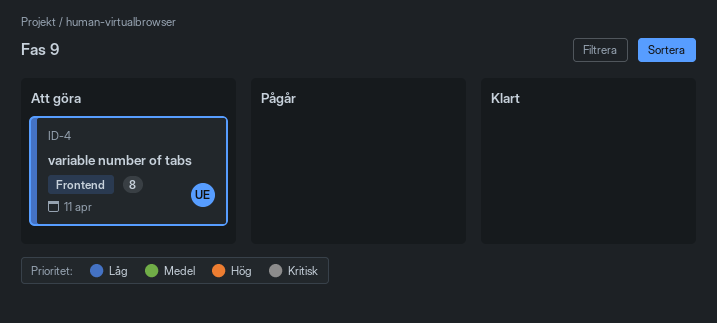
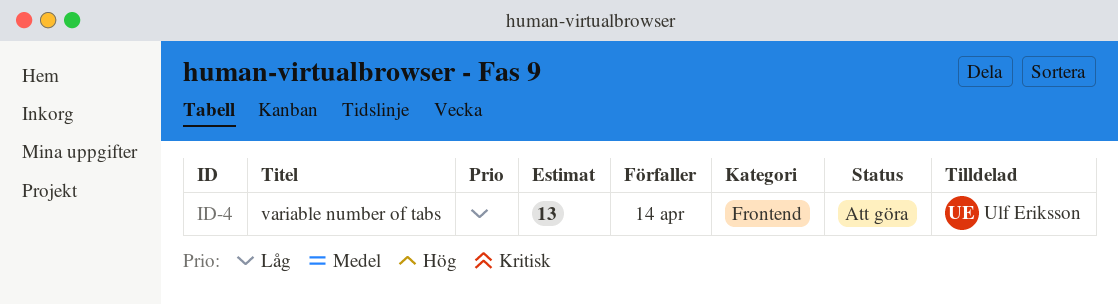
ID-4, estimate: 8 -> 13
ID-4, due: Apr 11 -> Apr 14

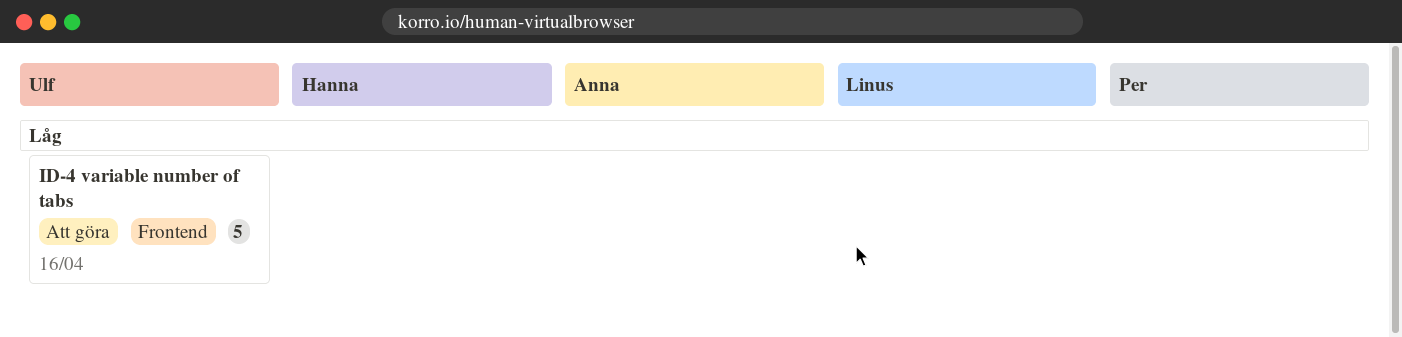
ID-4, estimate: 13 -> 5
ID-4, due: Apr 14 -> Apr 16

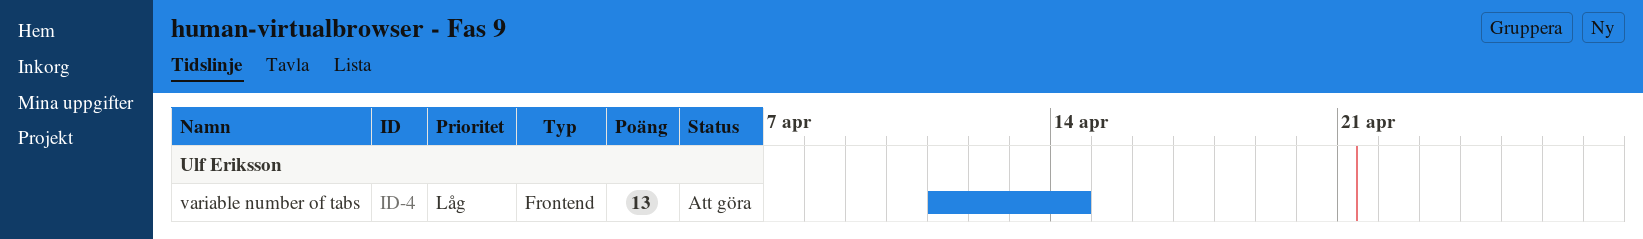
ID-4, estimate: 5 -> 13
ID-4, due: Apr 16 -> Apr 14

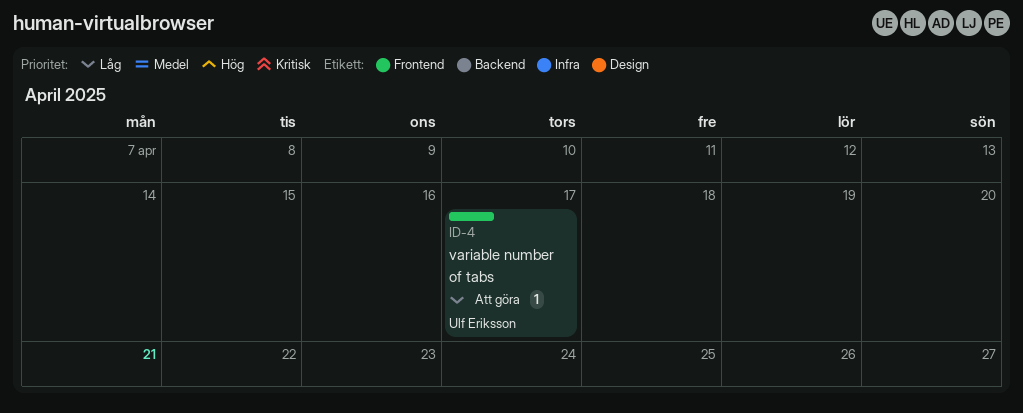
ID-4, estimate: 13 -> 1
ID-4, due: Apr 14 -> Apr 17

